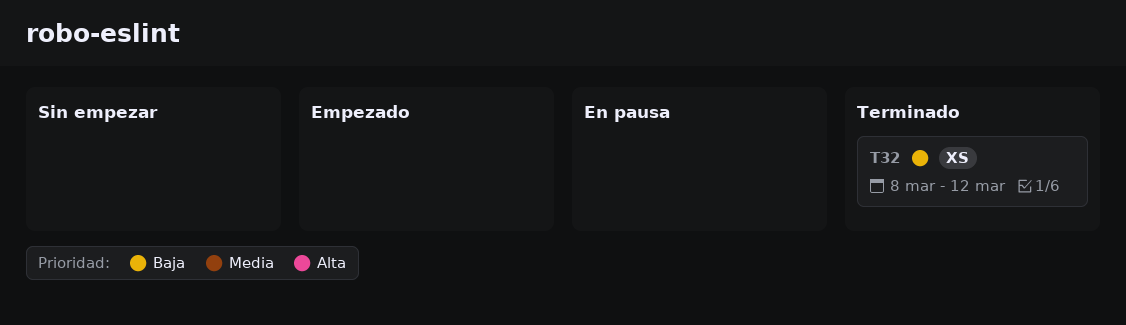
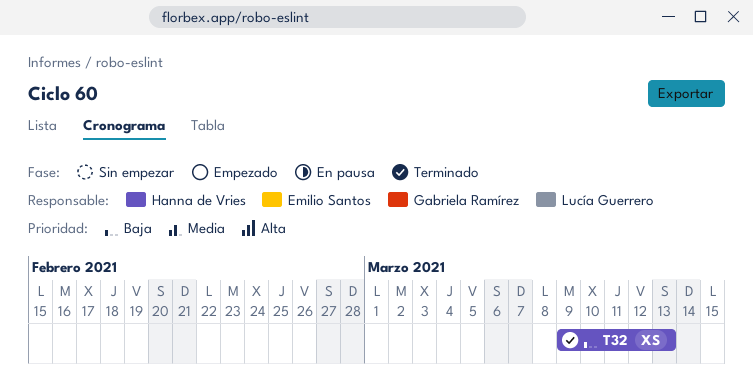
T32, start: Mar 8 -> Mar 9
T32, due: Mar 12 -> Mar 13

